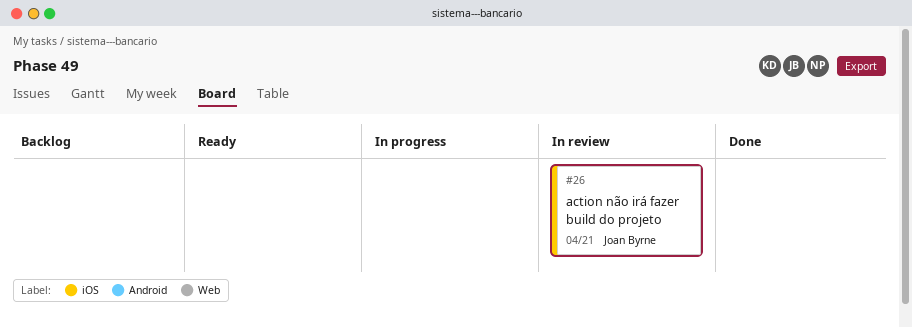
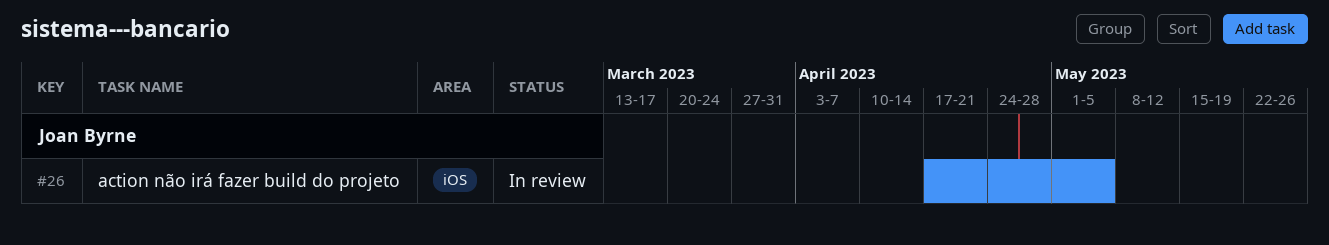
#26, due: Apr 21 -> May 5

